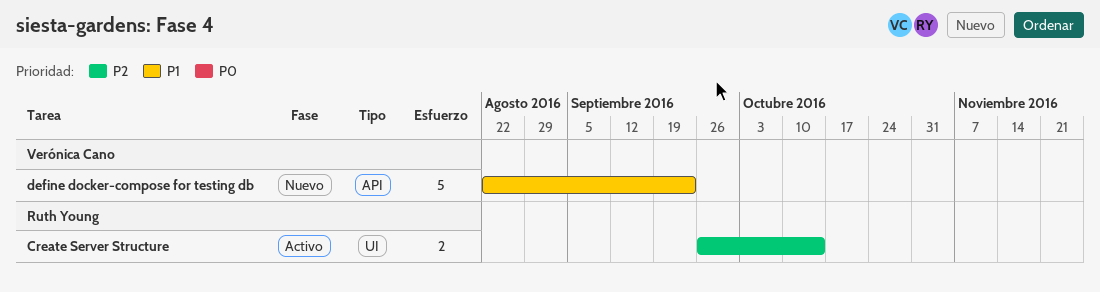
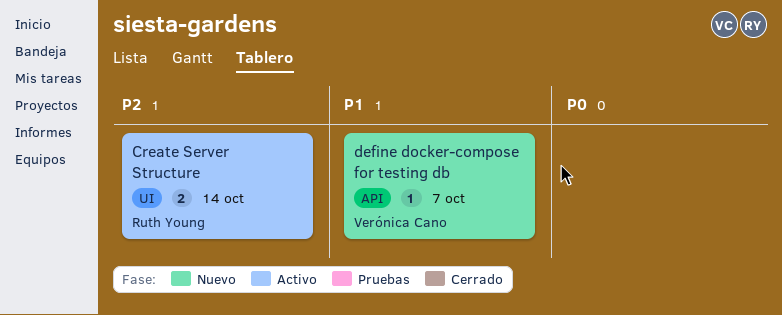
define docker-compose for testing db, estimate: 5 -> 1
define docker-compose for testing db, due: Sep 23 -> Oct 7

